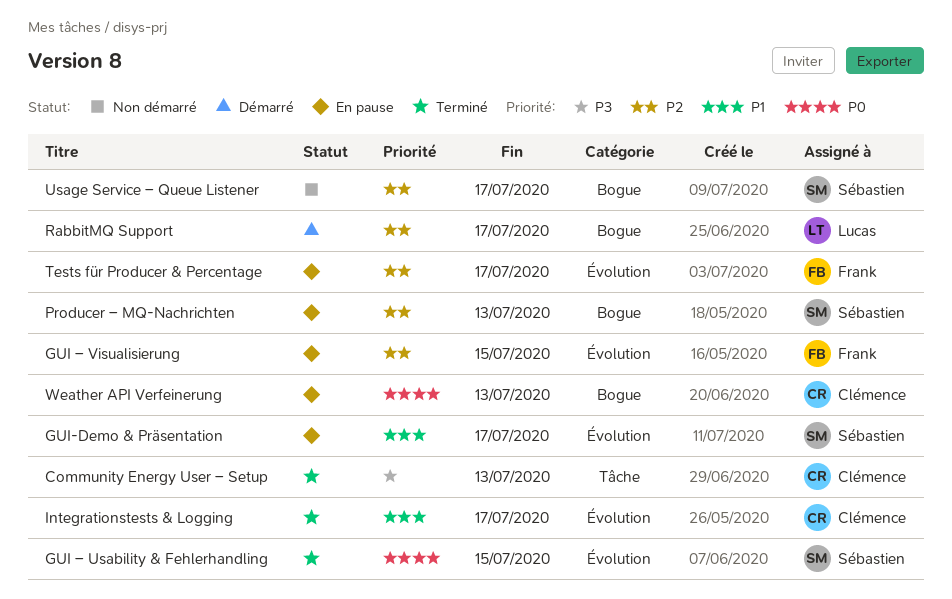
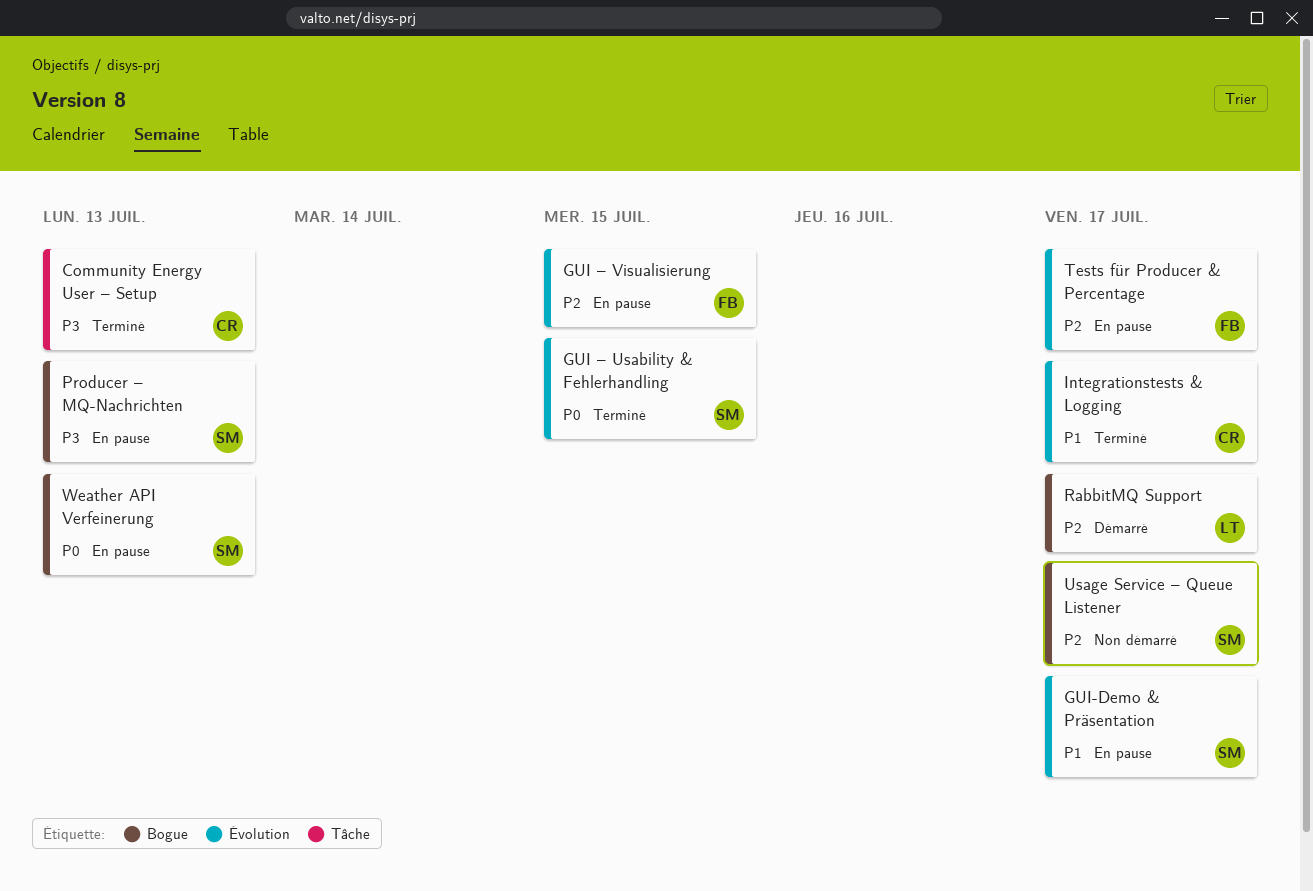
Producer – MQ-Nachrichten, priority: P2 -> P3
Weather API Verfeinerung, owner: Clémence -> Sébastien

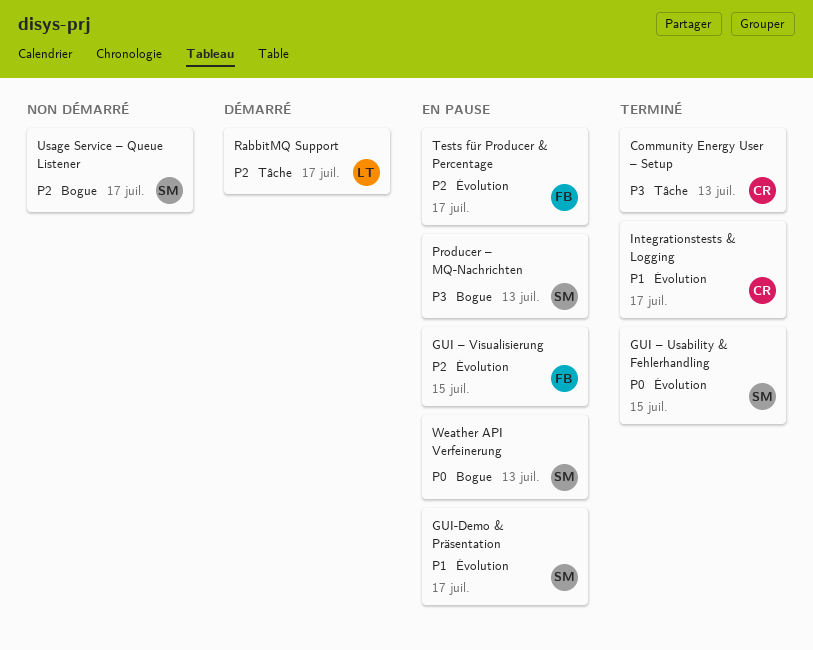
RabbitMQ Support, label: Bogue -> Tâche

